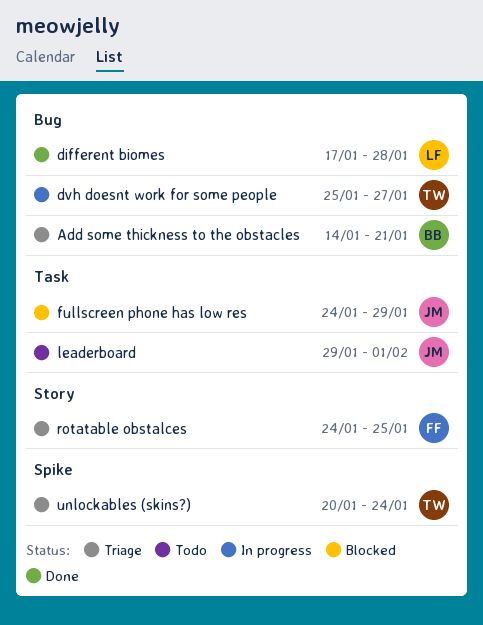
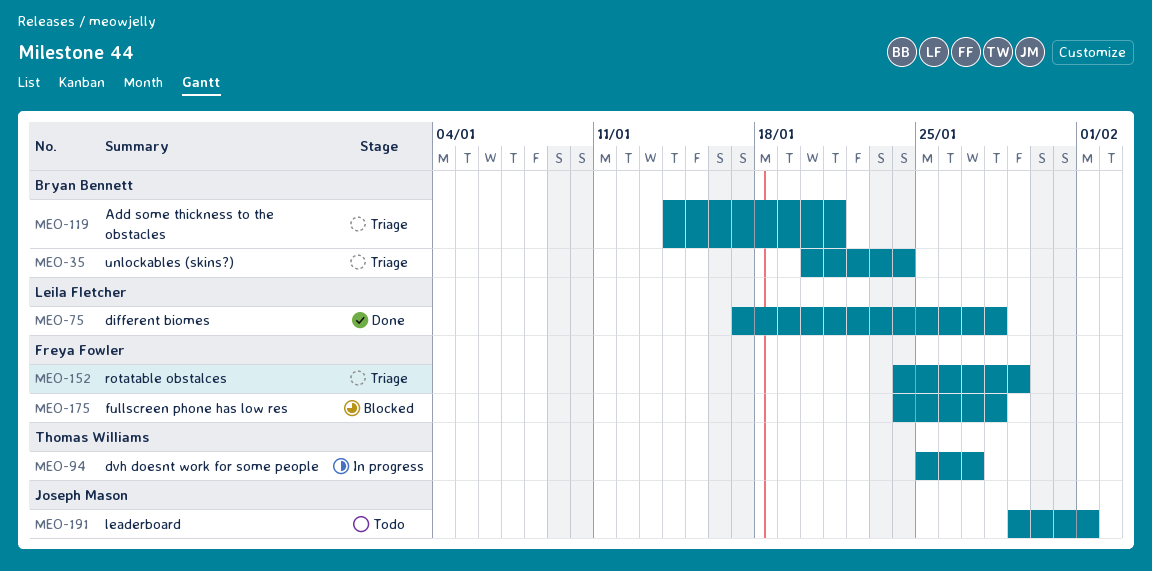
fullscreen phone has low res, owner: Joseph Mason -> Freya Fowler
fullscreen phone has low res, due: Jan 29 -> Jan 28
rotatable obstalces, due: Jan 25 -> Jan 29
unlockables (skins?), owner: Thomas Williams -> Bryan Bennett

